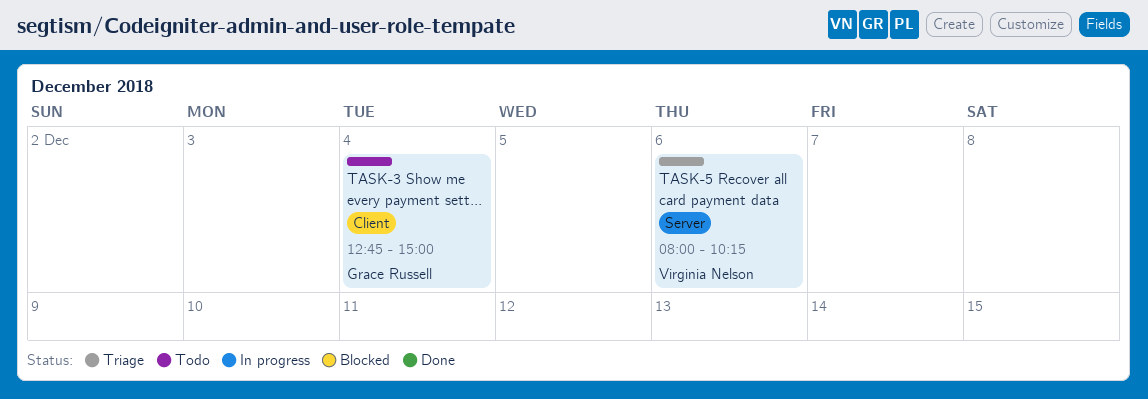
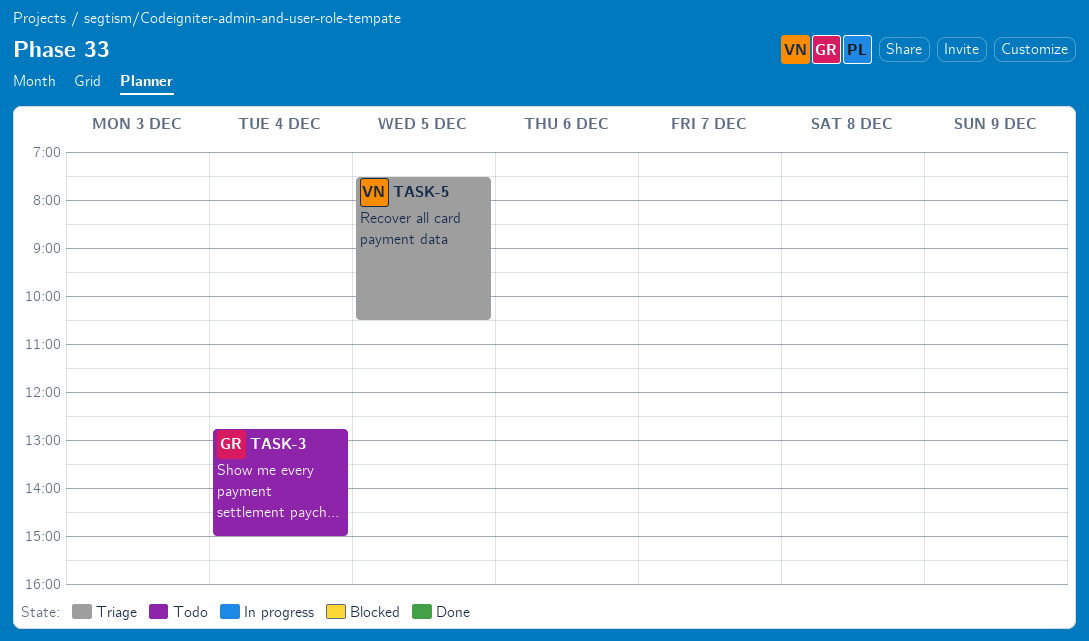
TASK-5, day: Dec 6 -> Dec 5
TASK-5, begins: 08:00 -> 07:30
TASK-5, ends: 10:15 -> 10:30

